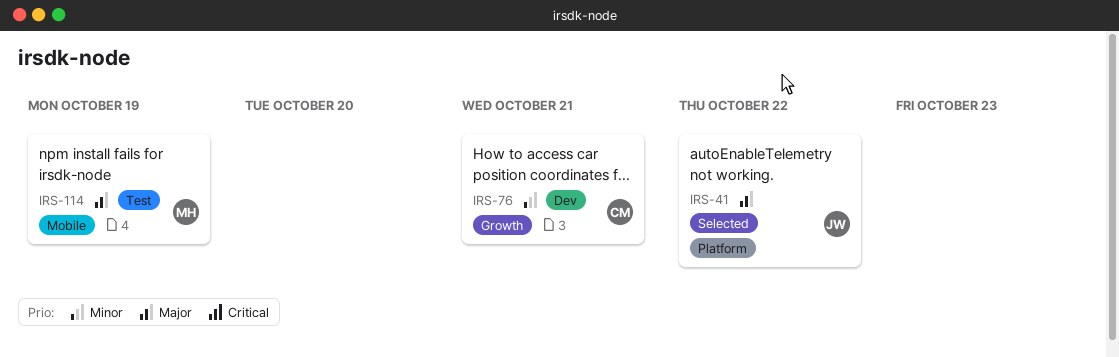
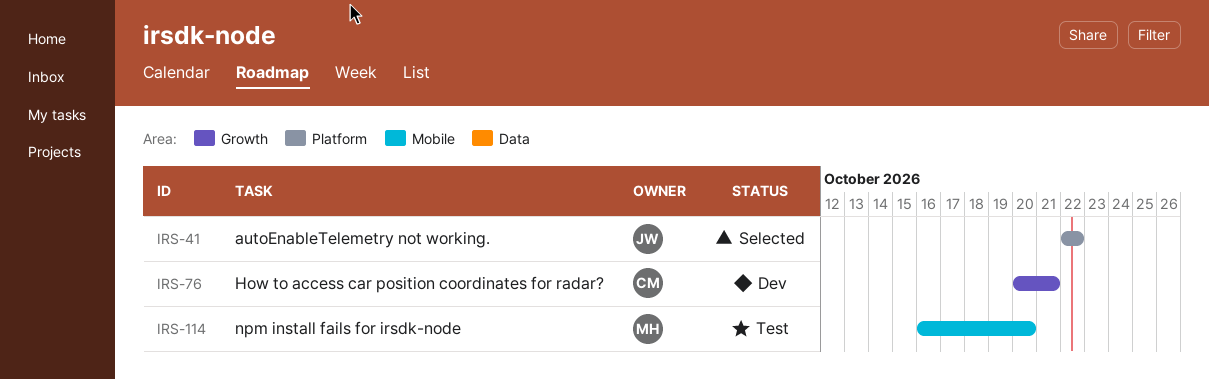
IRS-114, due: Oct 19 -> Oct 20

